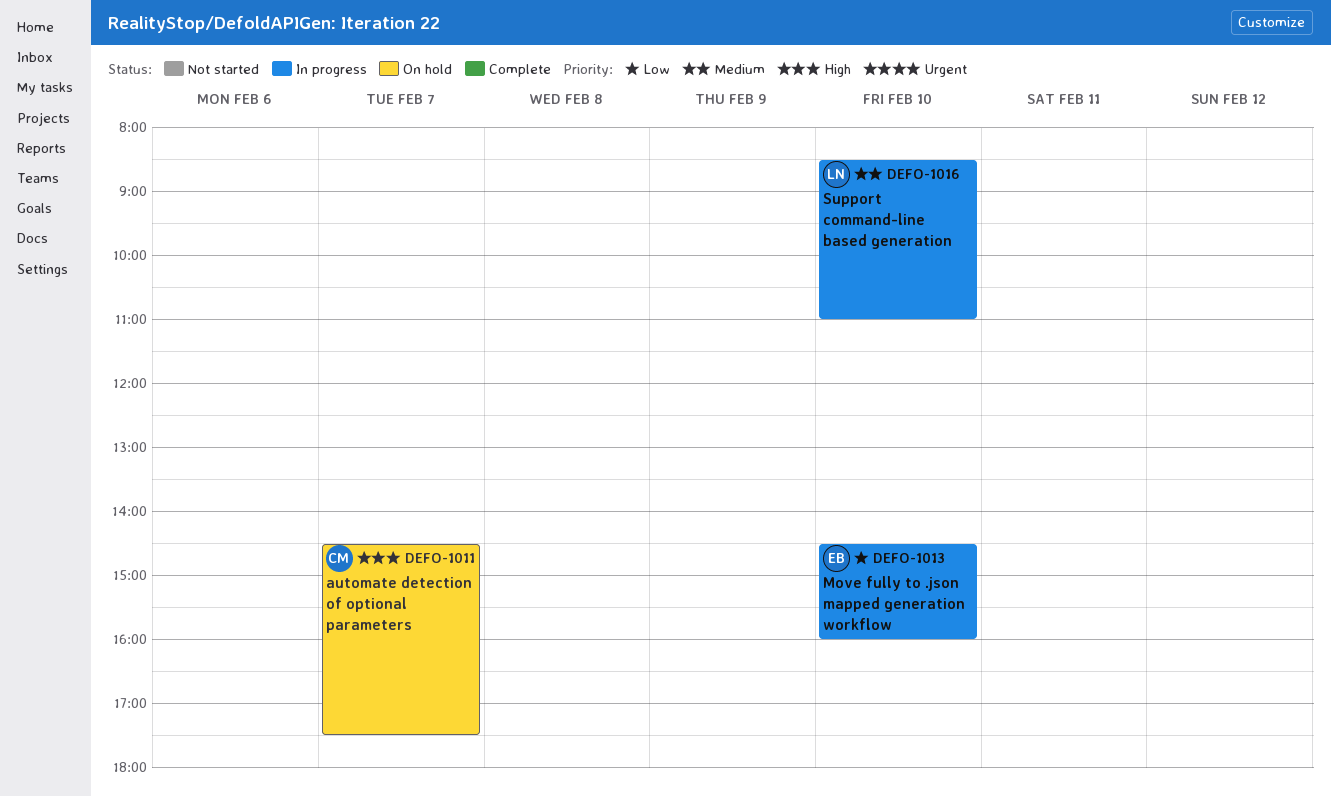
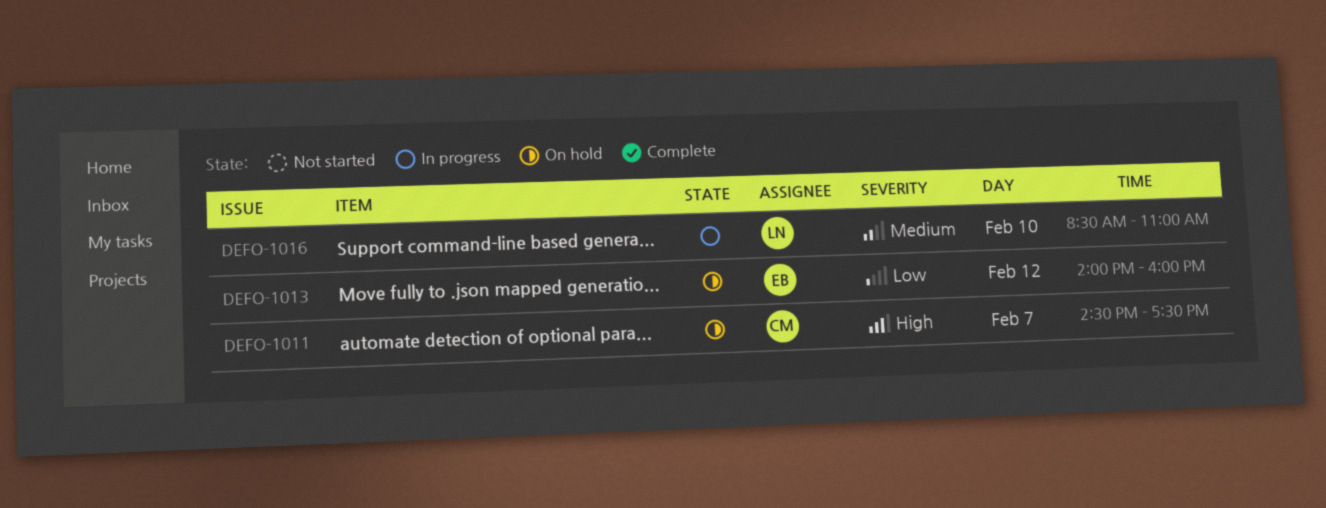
DEFO-1013, status: In progress -> On hold
DEFO-1013, day: Feb 10 -> Feb 12
DEFO-1013, begins: 14:30 -> 14:00

